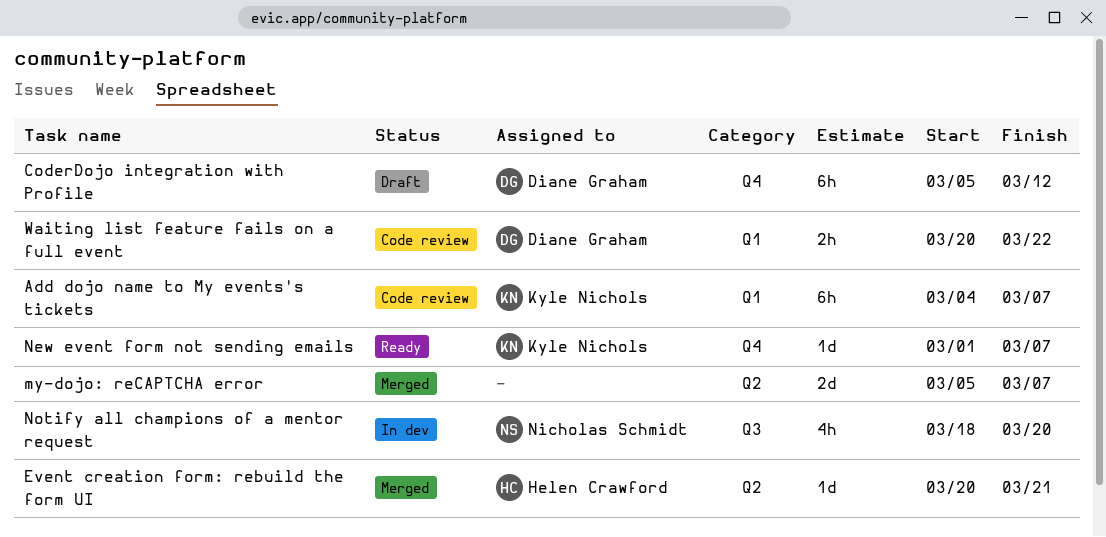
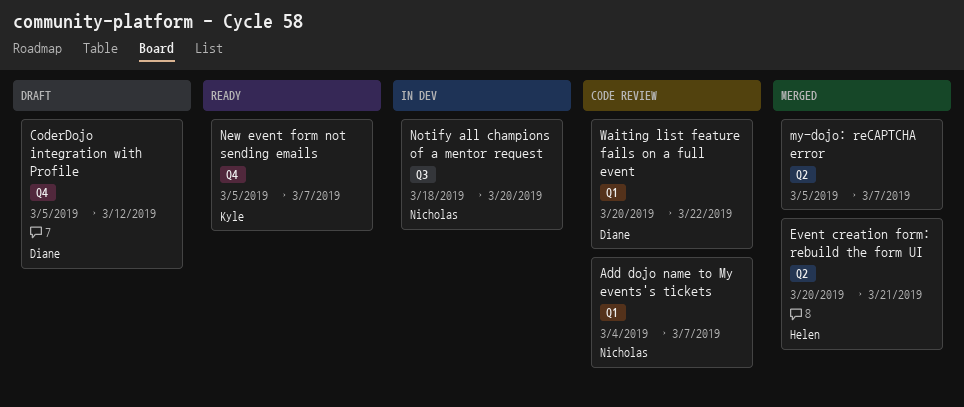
Add dojo name to My events's tickets, owner: Kyle Nichols -> Nicholas Schmidt
New event form not sending emails, start: Mar 1 -> Mar 5

